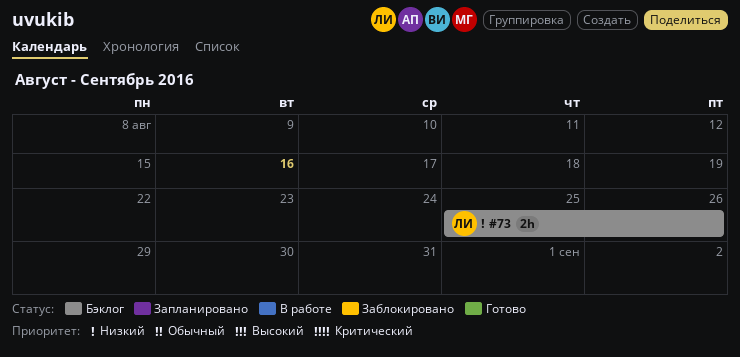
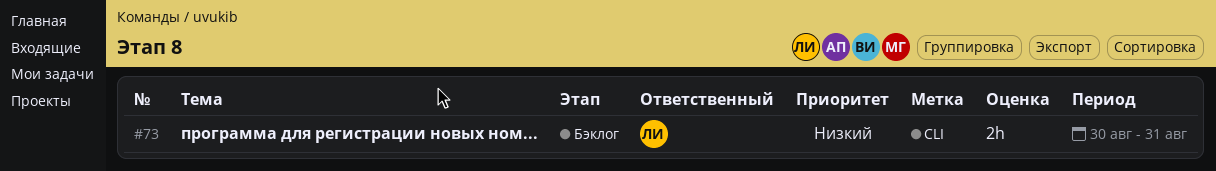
#73, start: Aug 25 -> Aug 30
#73, due: Aug 26 -> Aug 31

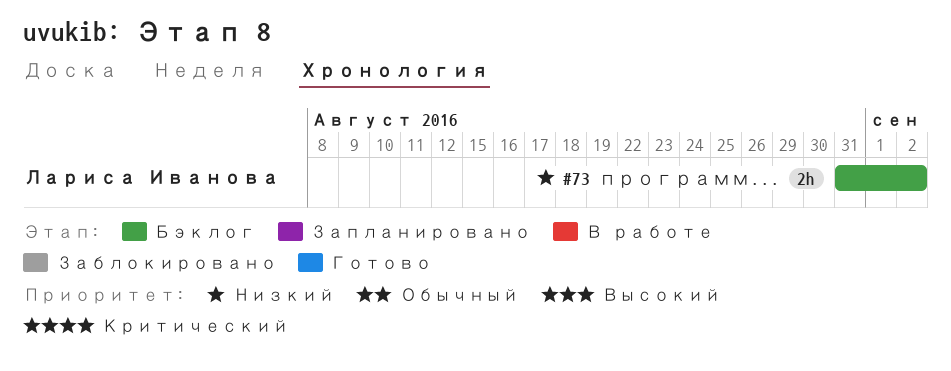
#73, start: Aug 30 -> Aug 31
#73, due: Aug 31 -> Sep 2

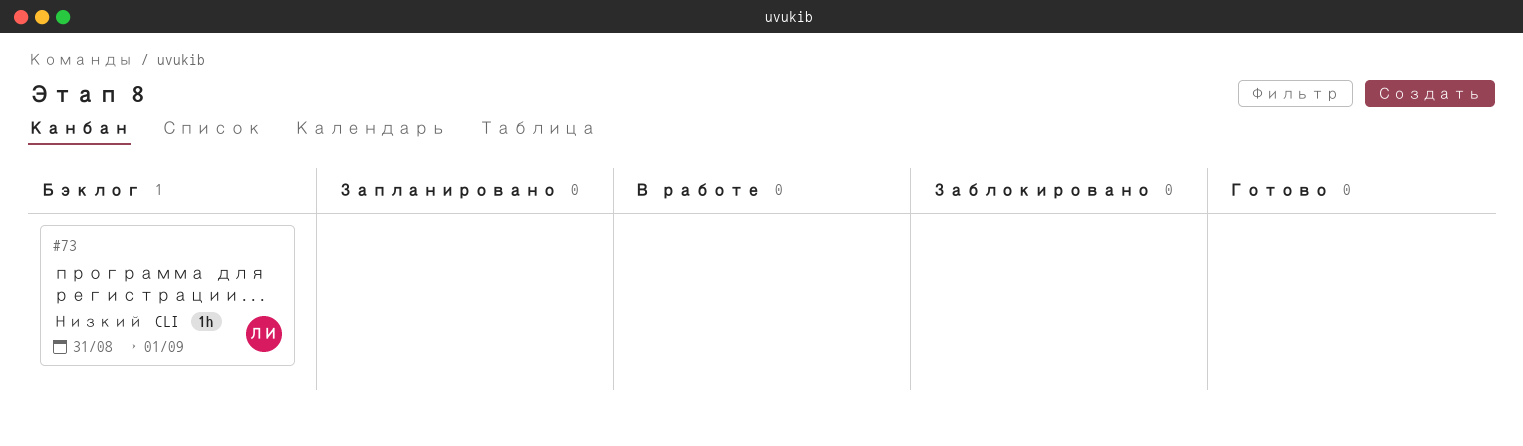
#73, estimate: 2h -> 1h
#73, due: Sep 2 -> Sep 1

